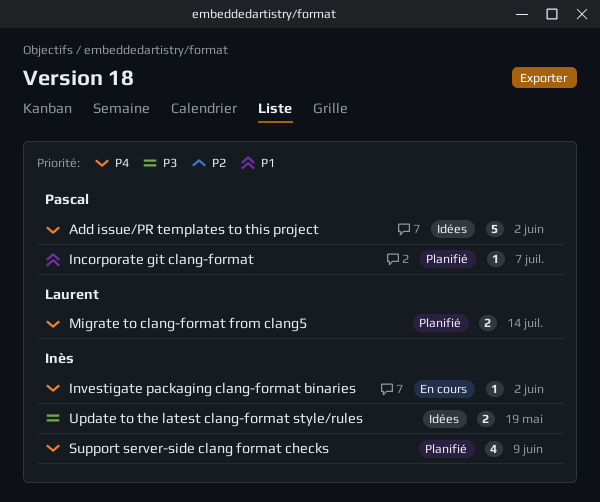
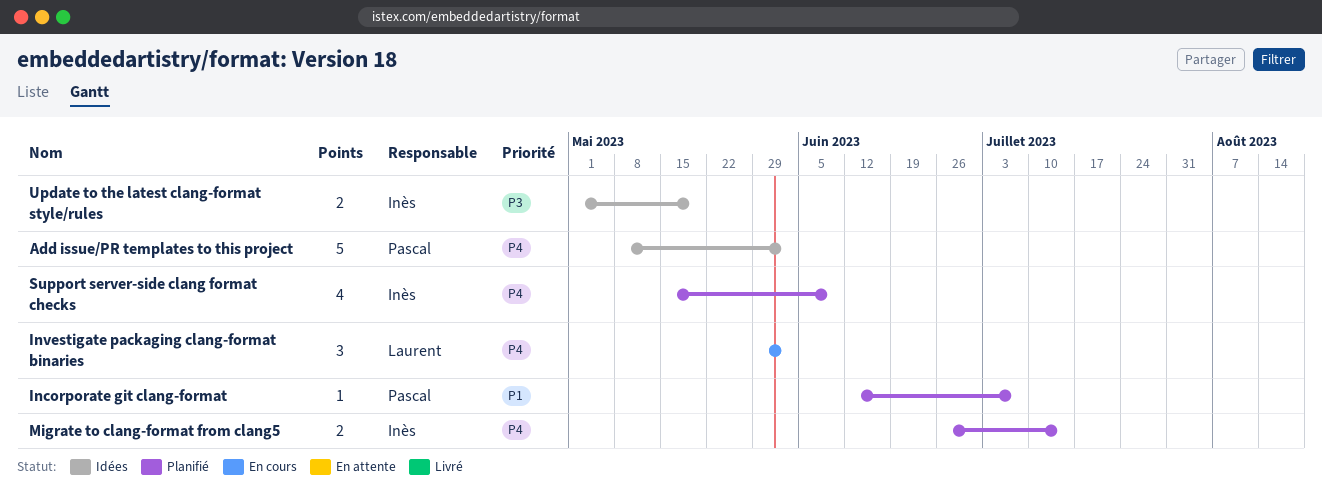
Investigate packaging clang-format binaries, owner: Inès -> Laurent
Investigate packaging clang-format binaries, estimate: 1 -> 3
Migrate to clang-format from clang5, owner: Laurent -> Inès

